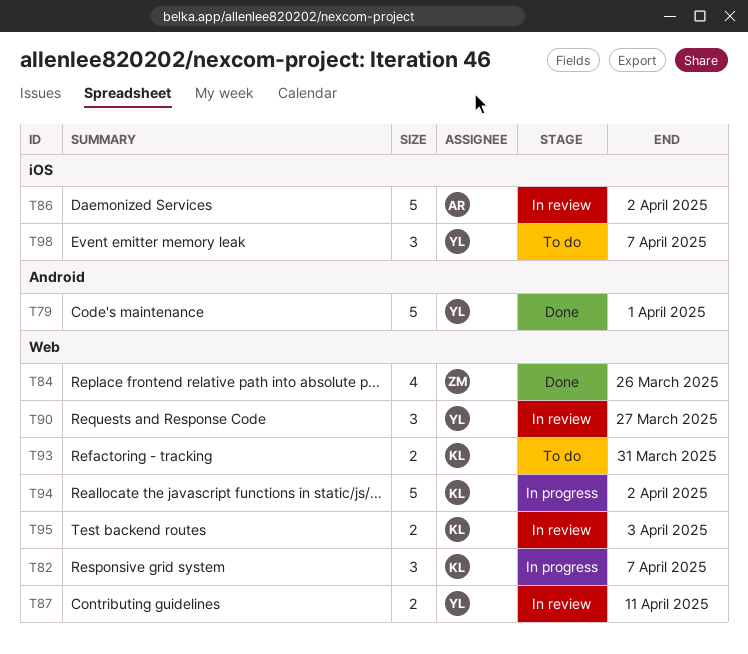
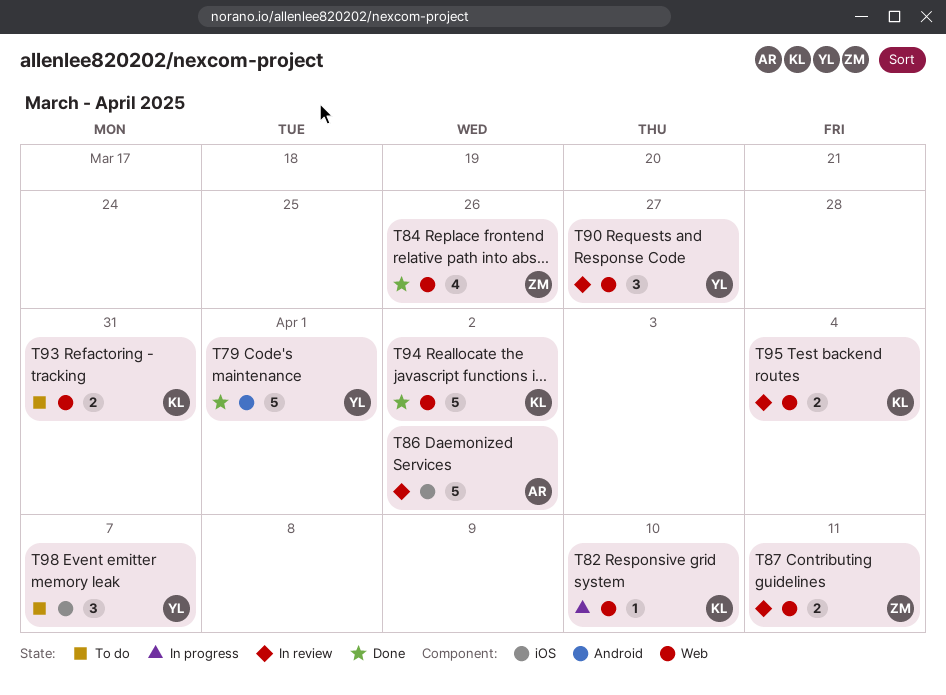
T82, estimate: 3 -> 1
T82, due: Apr 7 -> Apr 10
T87, owner: YL -> ZM
T94, status: In progress -> Done
T95, due: Apr 3 -> Apr 4

